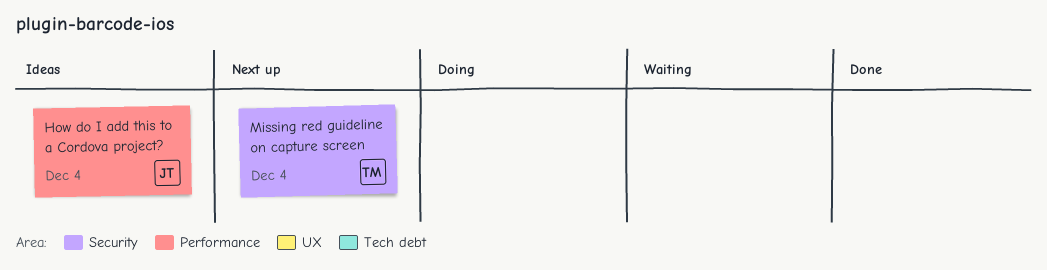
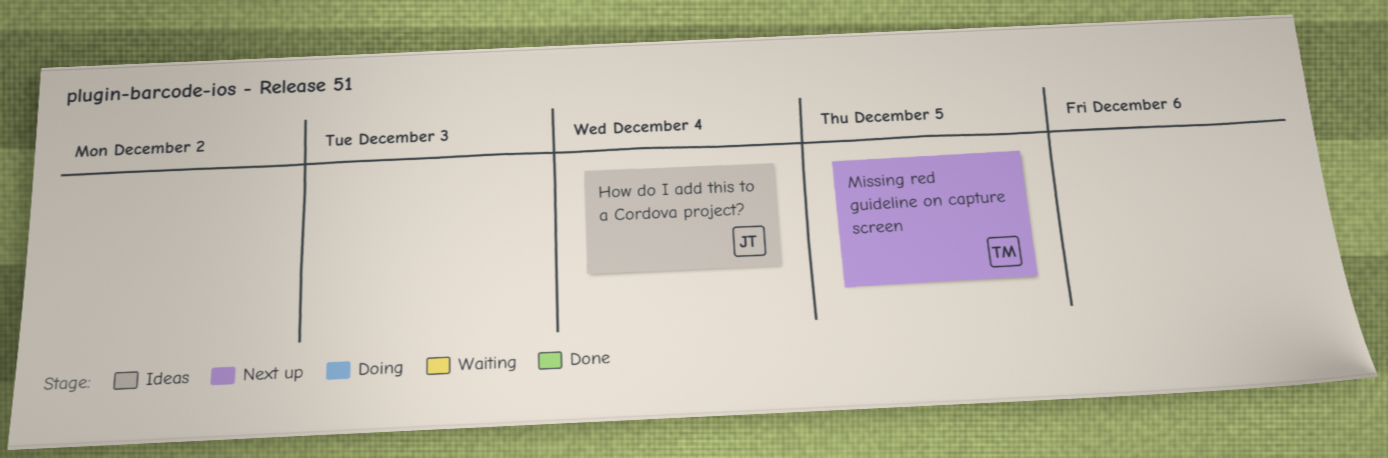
Missing red guideline on capture screen, due: Dec 4 -> Dec 5

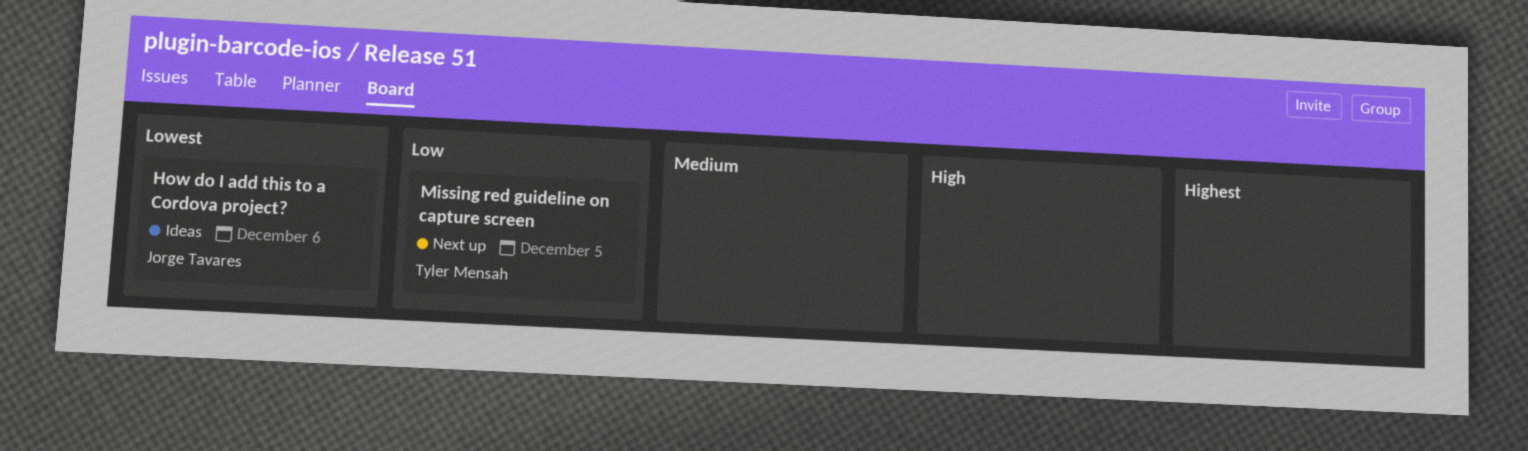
How do I add this to a Cordova project?, due: Dec 4 -> Dec 6

